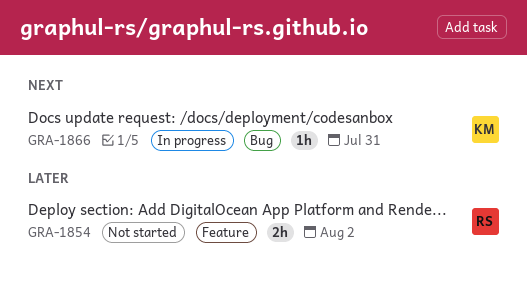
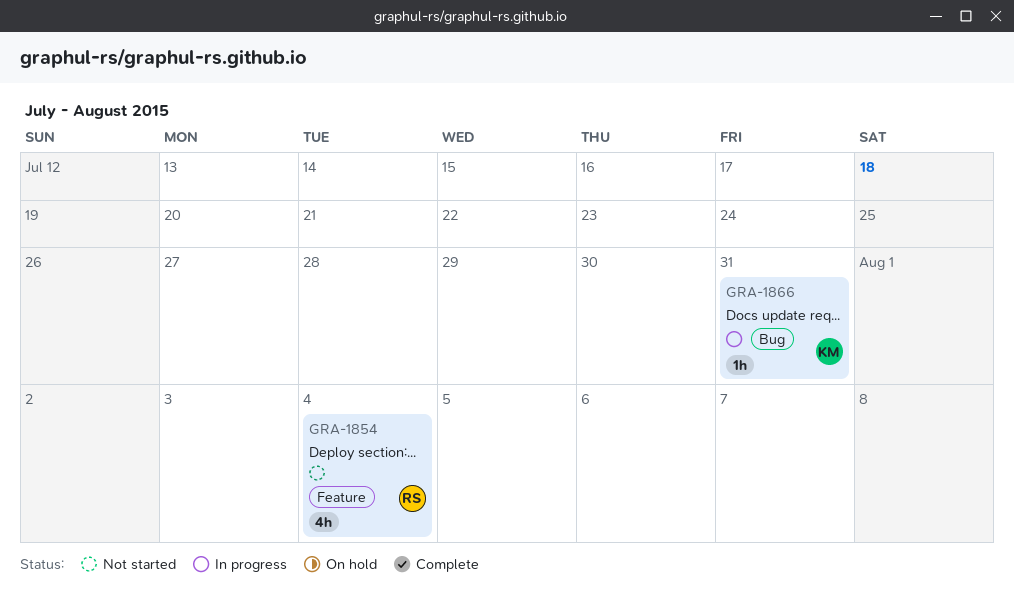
GRA-1854, estimate: 2h -> 4h
GRA-1854, due: Aug 2 -> Aug 4

